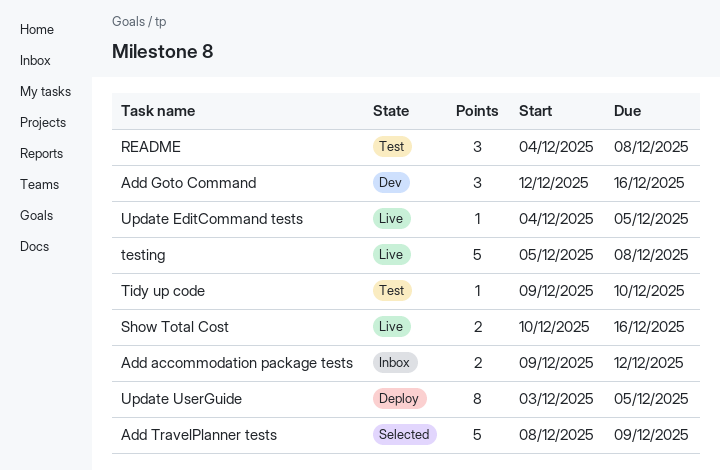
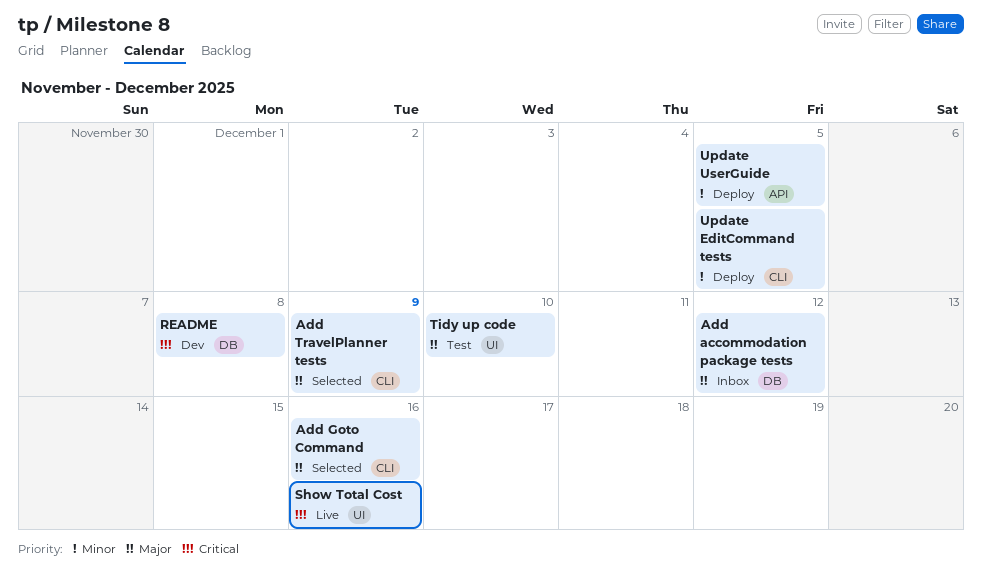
Add Goto Command, status: Dev -> Selected
README, status: Test -> Dev
testing: present -> none
Update EditCommand tests, status: Live -> Deploy

